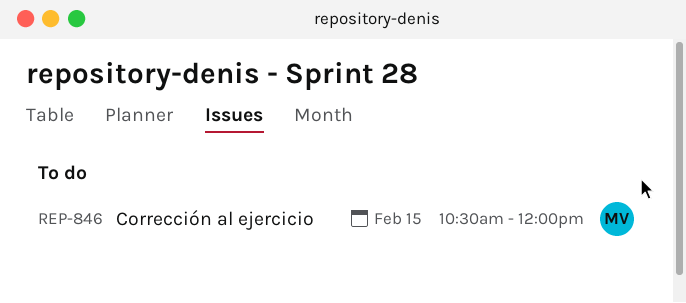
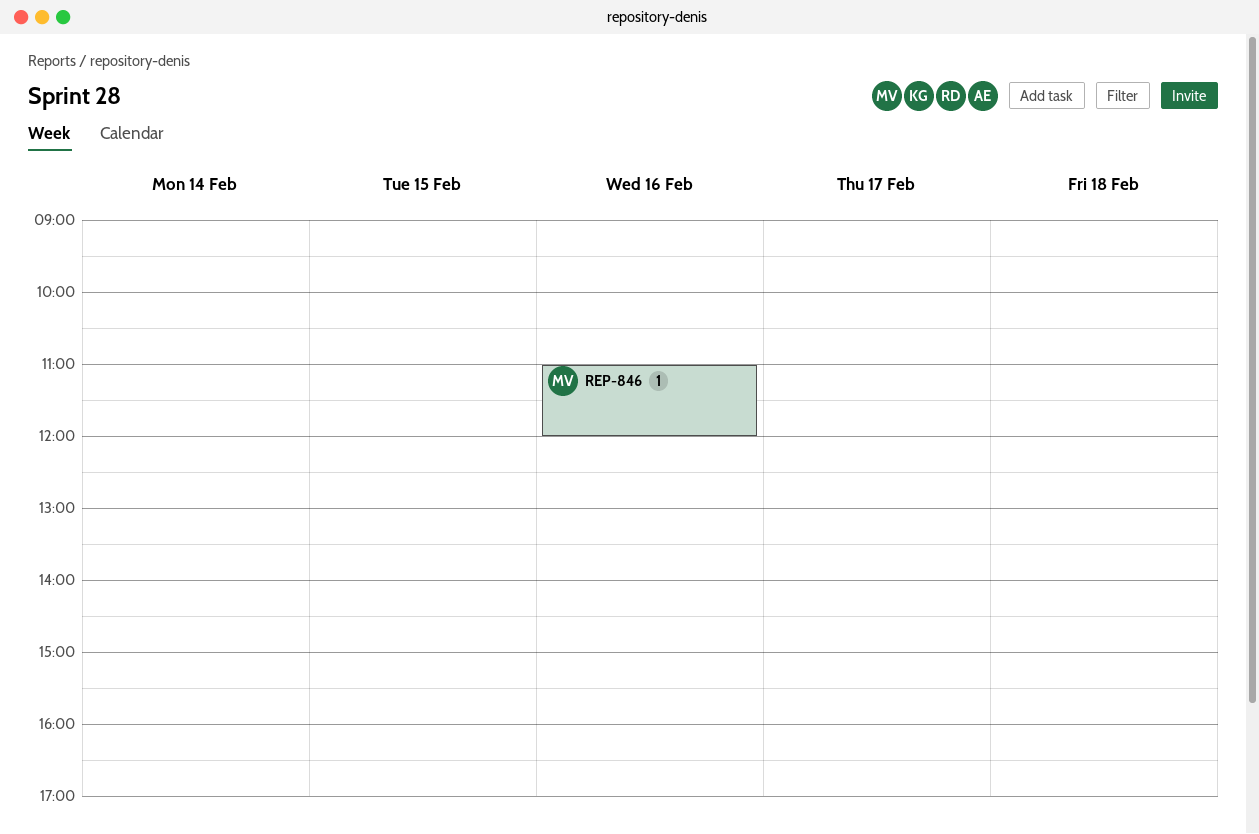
REP-846, day: Feb 15 -> Feb 16
REP-846, begins: 10:30 -> 11:00

